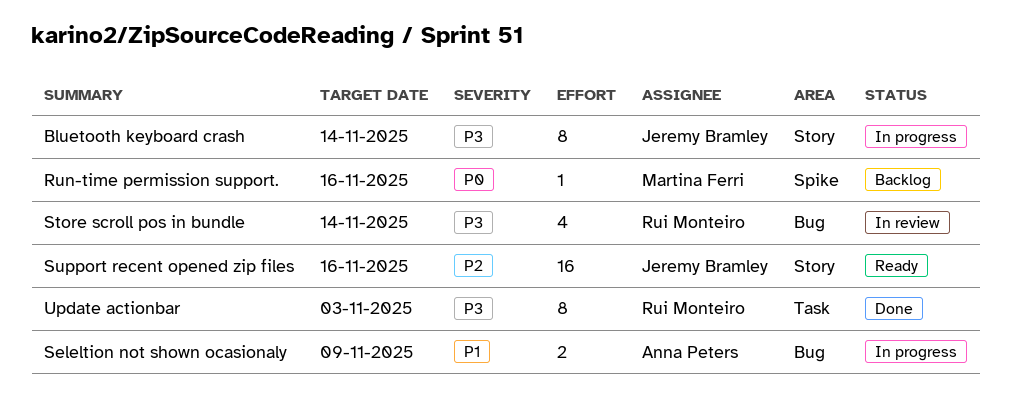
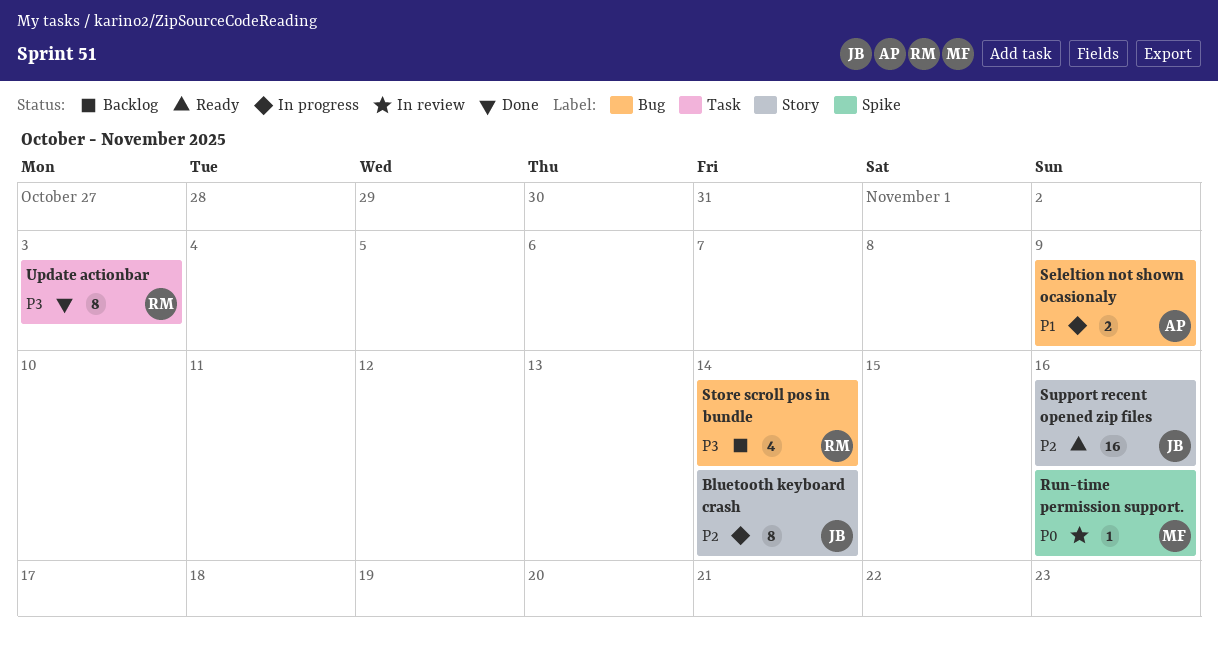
Bluetooth keyboard crash, priority: P3 -> P2
Run-time permission support., status: Backlog -> In review
Store scroll pos in bundle, status: In review -> Backlog

